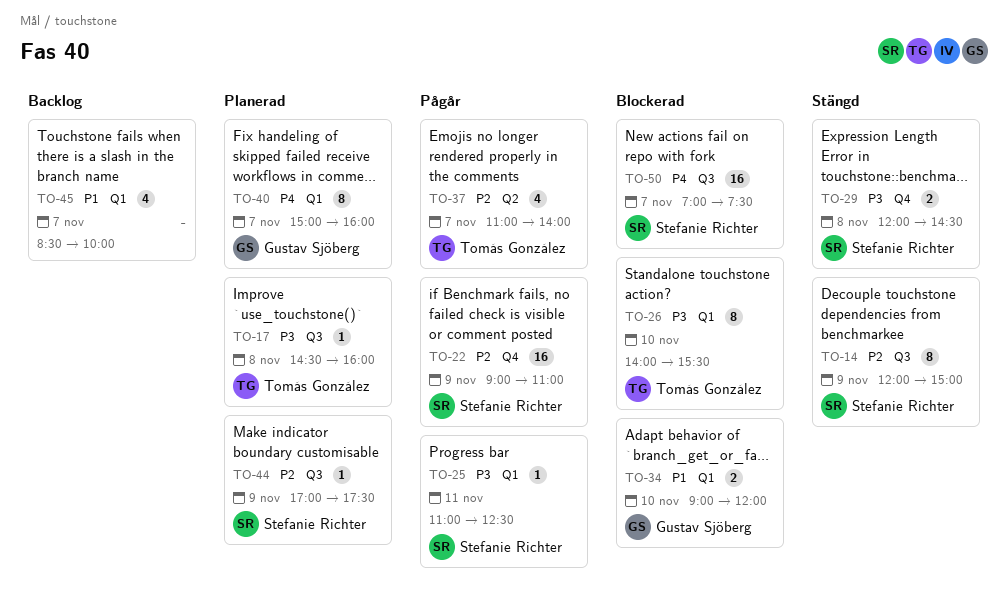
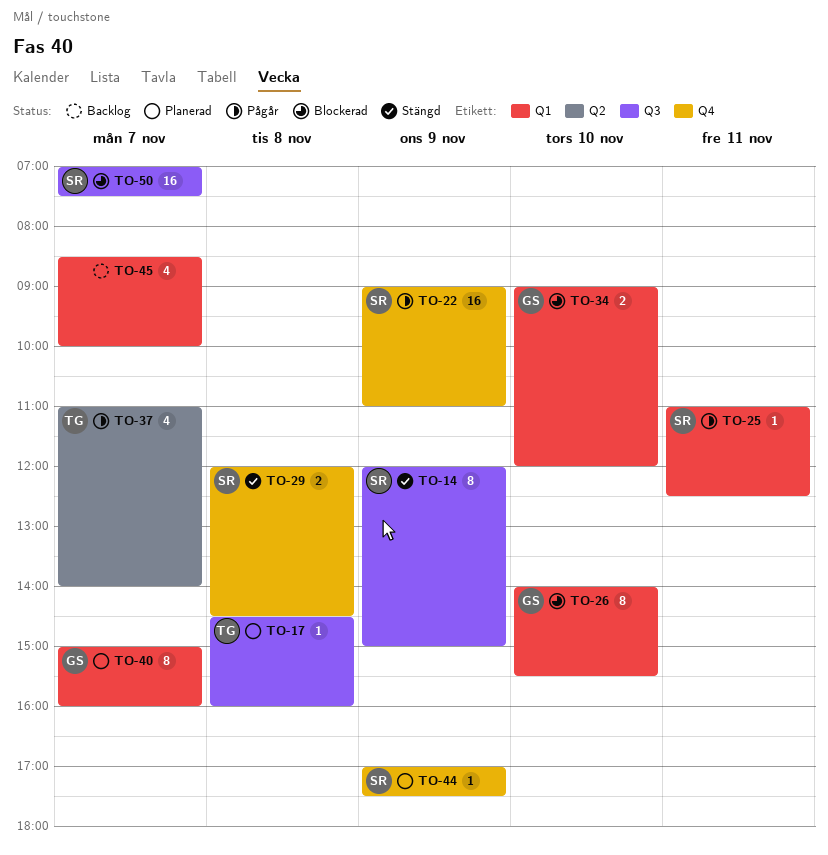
TO-26, owner: Tomás González -> Gustav Sjöberg
TO-44, label: Q3 -> Q4

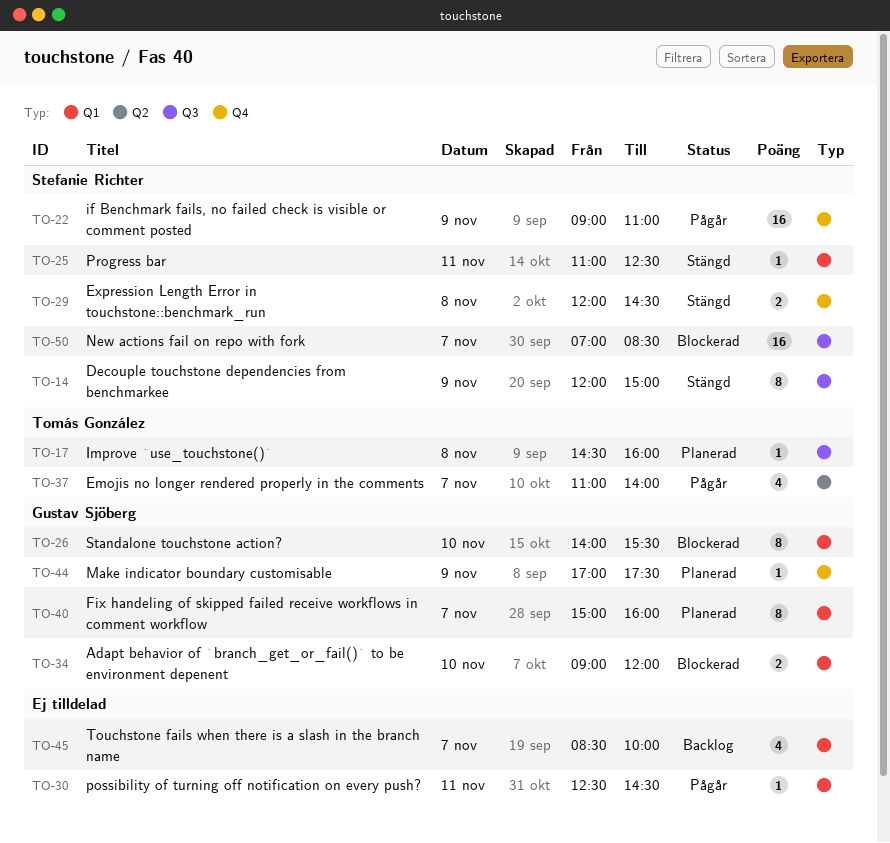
TO-25, status: Pågår -> Stängd
TO-30: none -> present
TO-44, owner: Stefanie Richter -> Gustav Sjöberg
TO-50, ends: 07:30 -> 08:30

